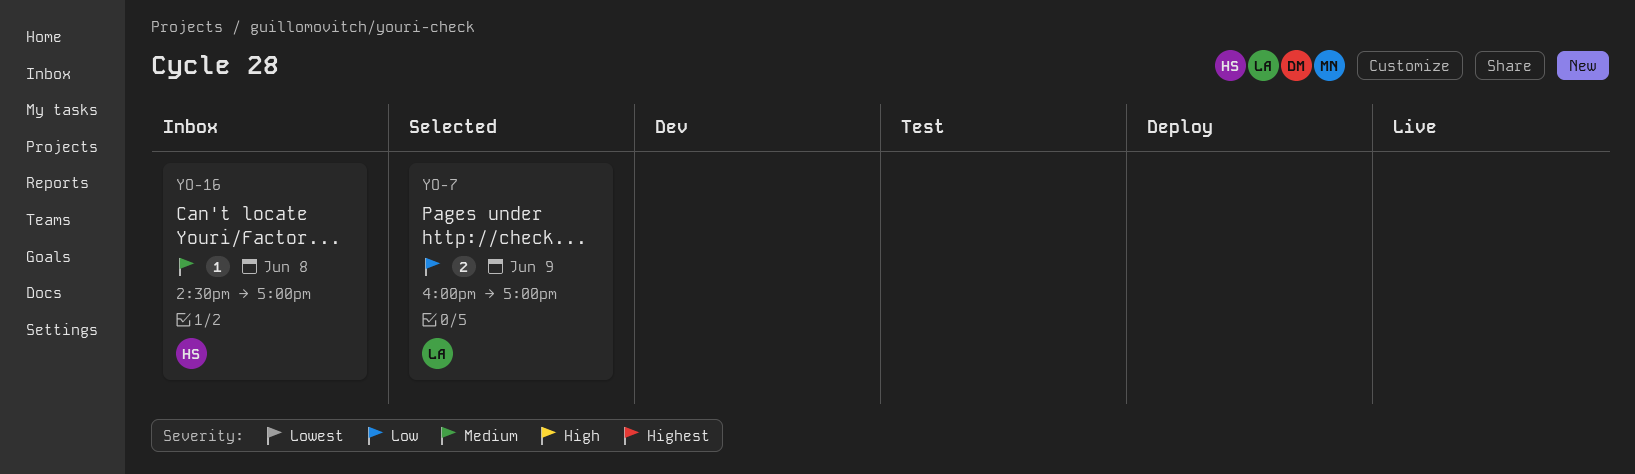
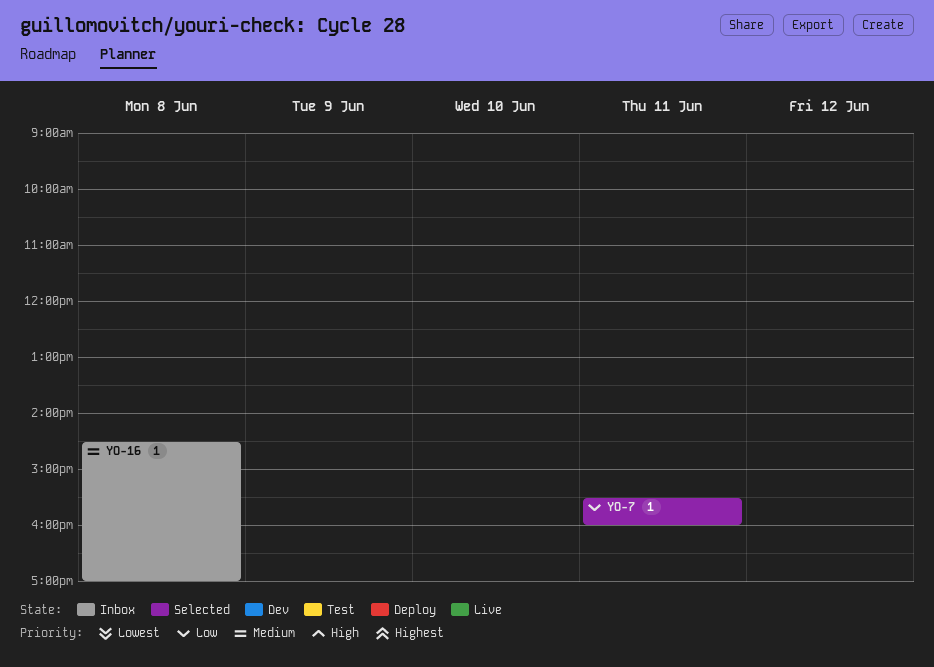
YO-7, estimate: 2 -> 1
YO-7, day: Jun 9 -> Jun 11
YO-7, begins: 16:00 -> 15:30
YO-7, ends: 17:00 -> 16:00

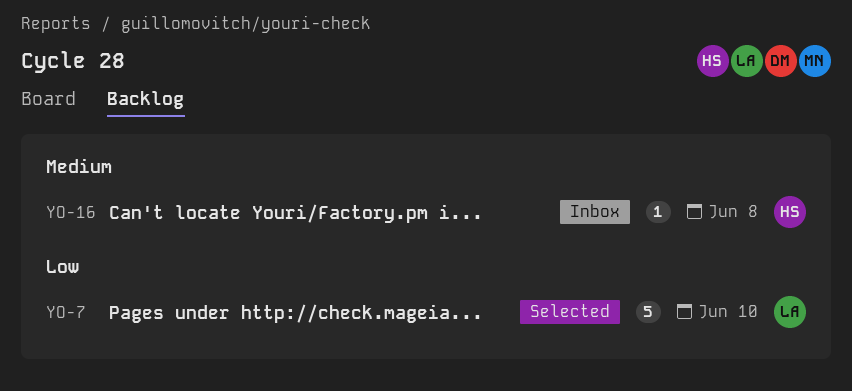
YO-7, estimate: 1 -> 5
YO-7, day: Jun 11 -> Jun 10

